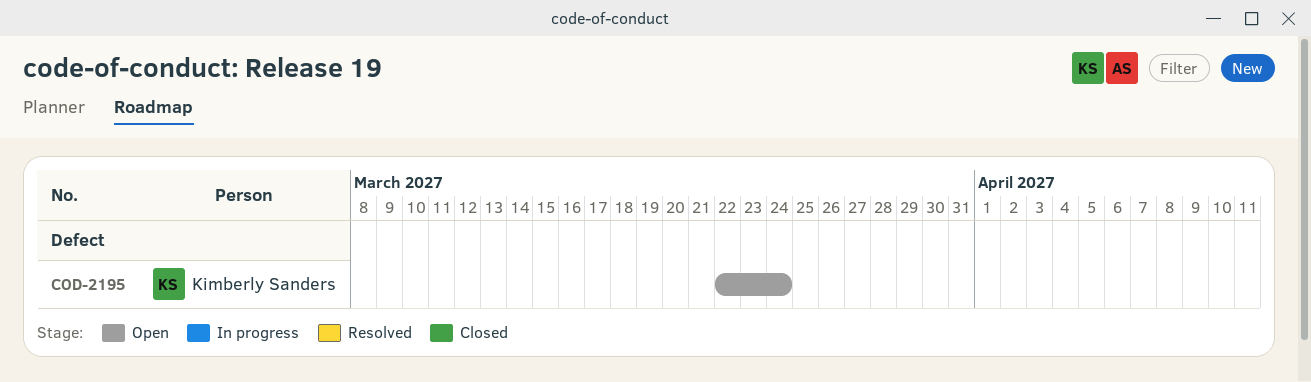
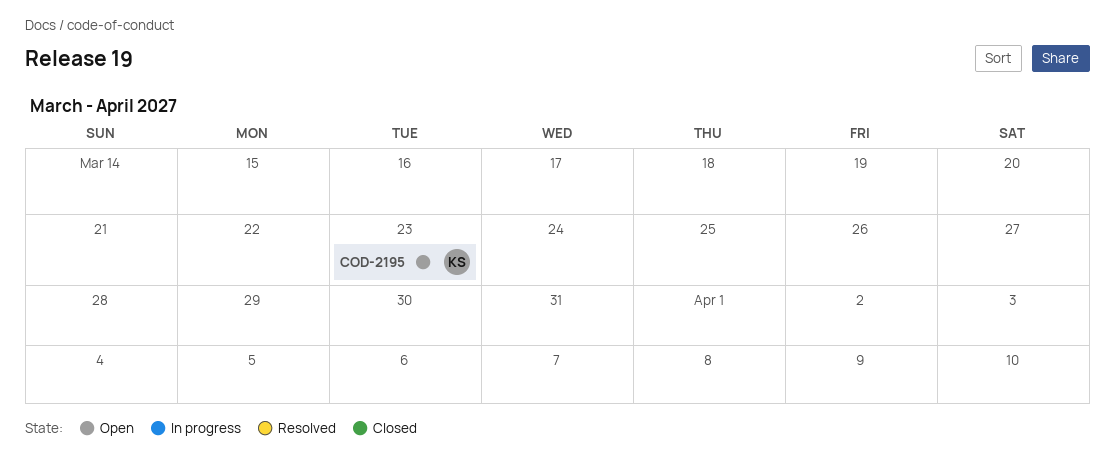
COD-2195, due: Mar 24 -> Mar 23

